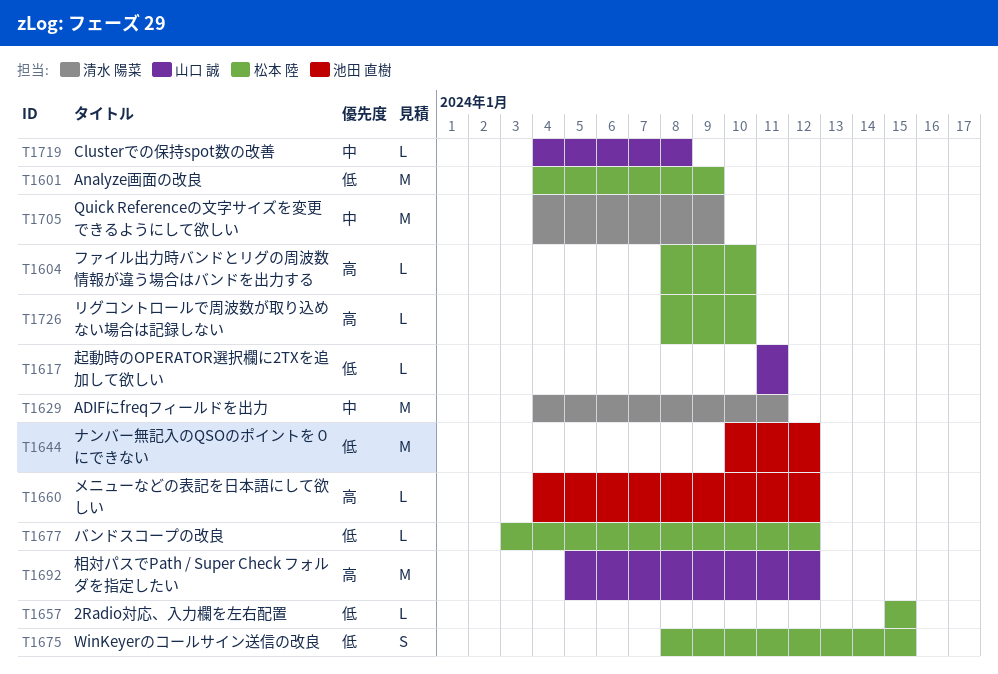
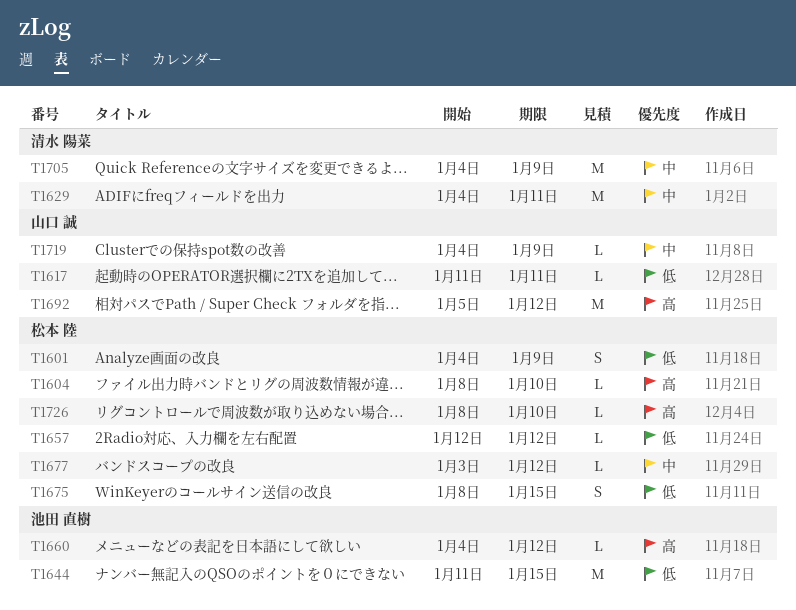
T1601, estimate: M -> S
T1644, start: Jan 10 -> Jan 11
T1644, due: Jan 12 -> Jan 15
T1657, start: Jan 15 -> Jan 12
T1657, due: Jan 15 -> Jan 12
T1677, priority: 低 -> 中
T1719, due: Jan 8 -> Jan 9

